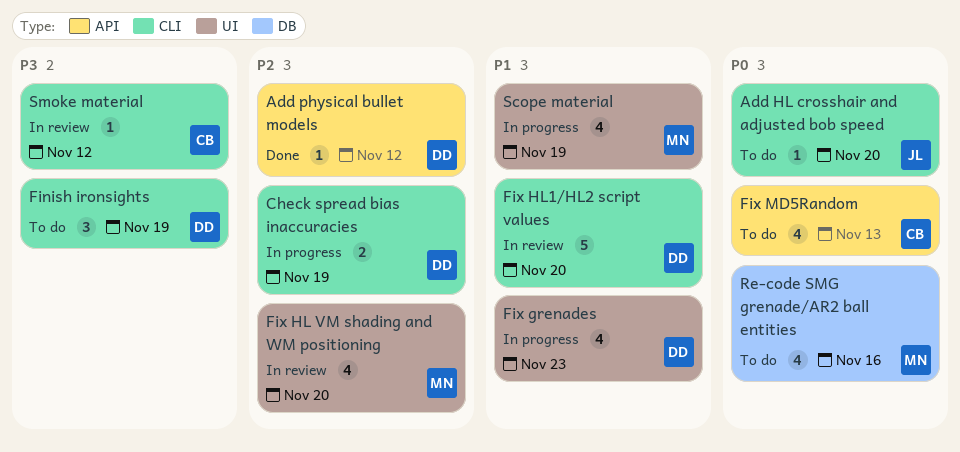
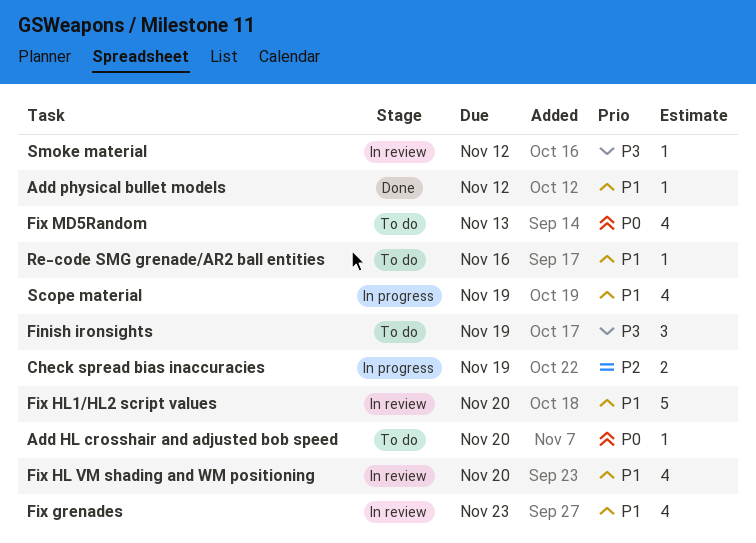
Add physical bullet models, priority: P2 -> P1
Fix grenades, status: In progress -> In review
Fix HL VM shading and WM positioning, priority: P2 -> P1
Re-code SMG grenade/AR2 ball entities, priority: P0 -> P1
Re-code SMG grenade/AR2 ball entities, estimate: 4 -> 1

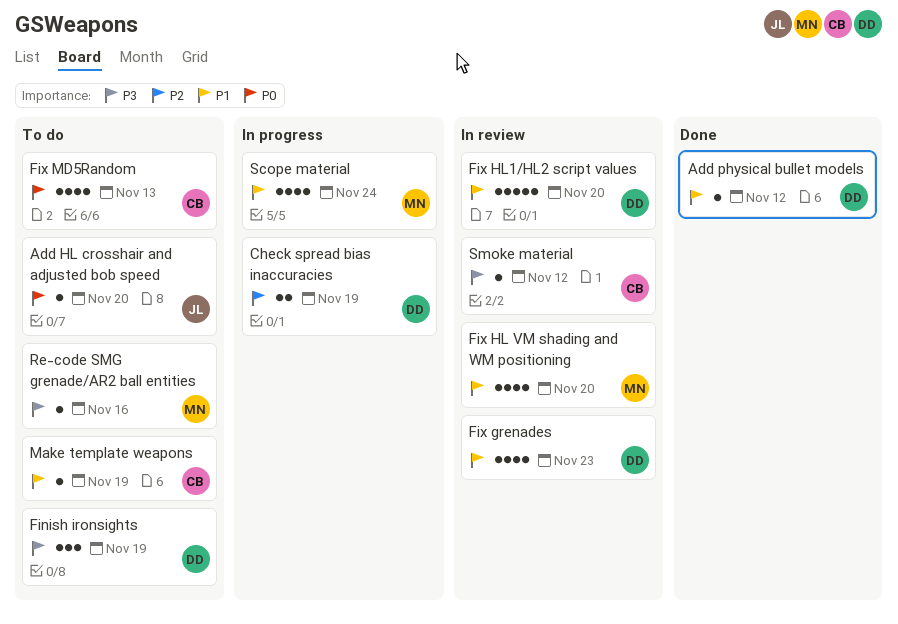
Make template weapons: none -> present
Re-code SMG grenade/AR2 ball entities, priority: P1 -> P3
Scope material, due: Nov 19 -> Nov 24

